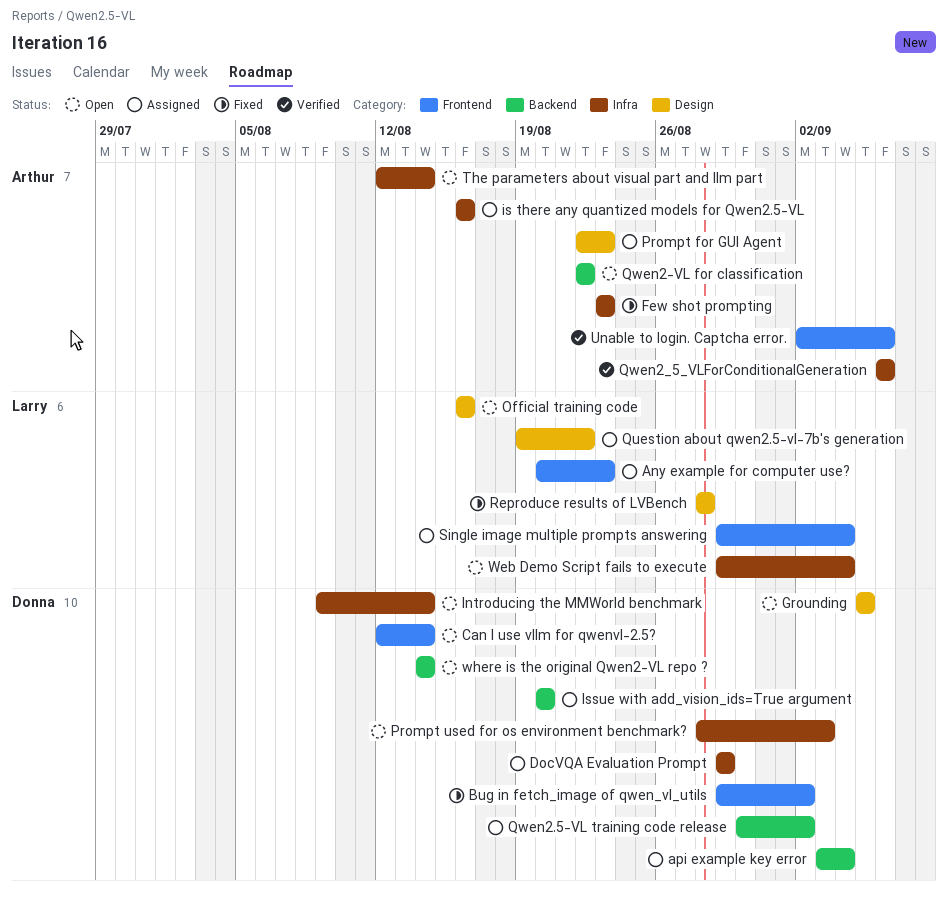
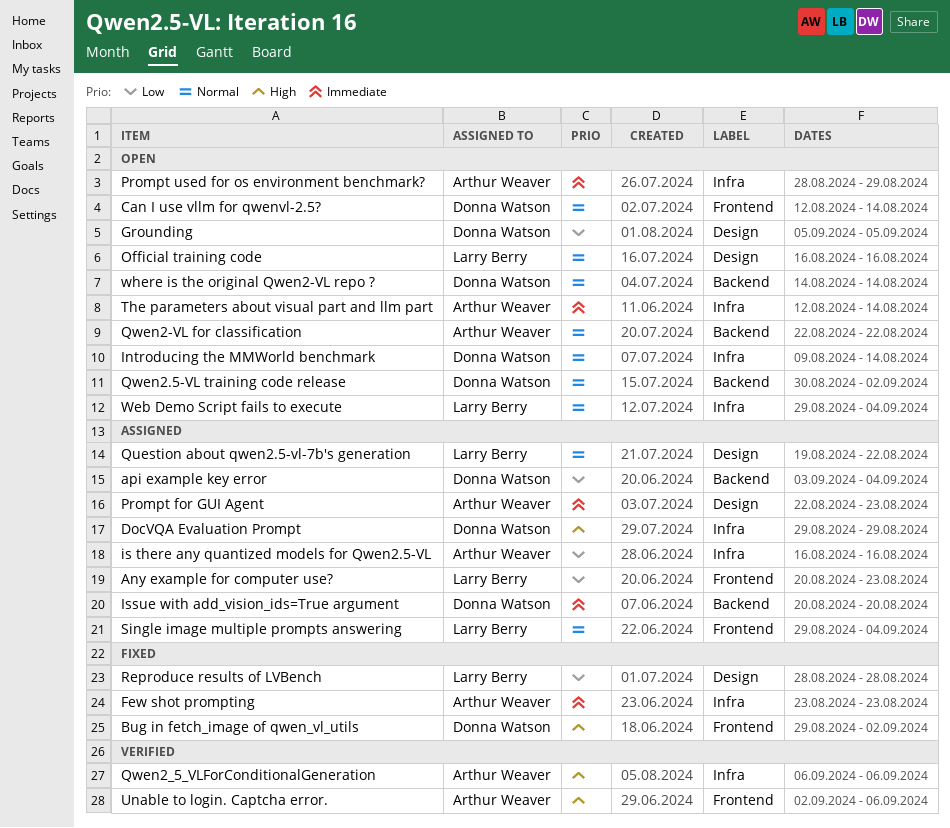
Prompt used for os environment benchmark?, owner: Donna Watson -> Arthur Weaver
Prompt used for os environment benchmark?, due: Sep 3 -> Aug 29
Qwen2.5-VL training code release, status: Assigned -> Open

